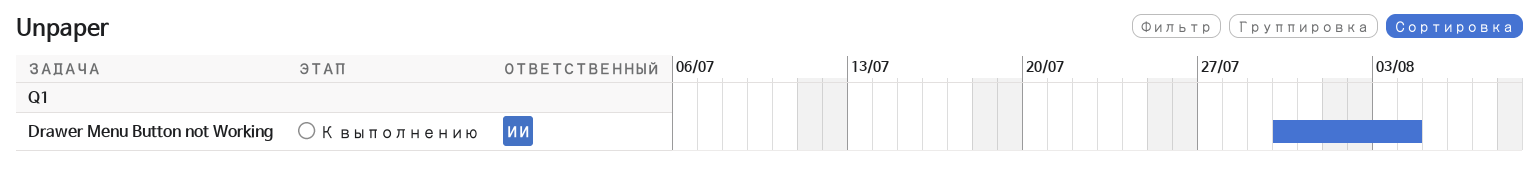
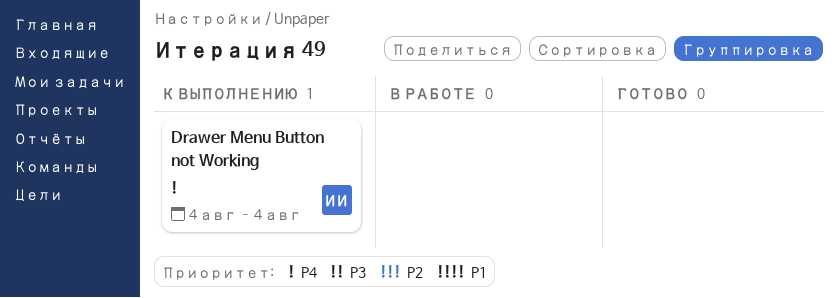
Drawer Menu Button not Working, start: Jul 30 -> Aug 4

